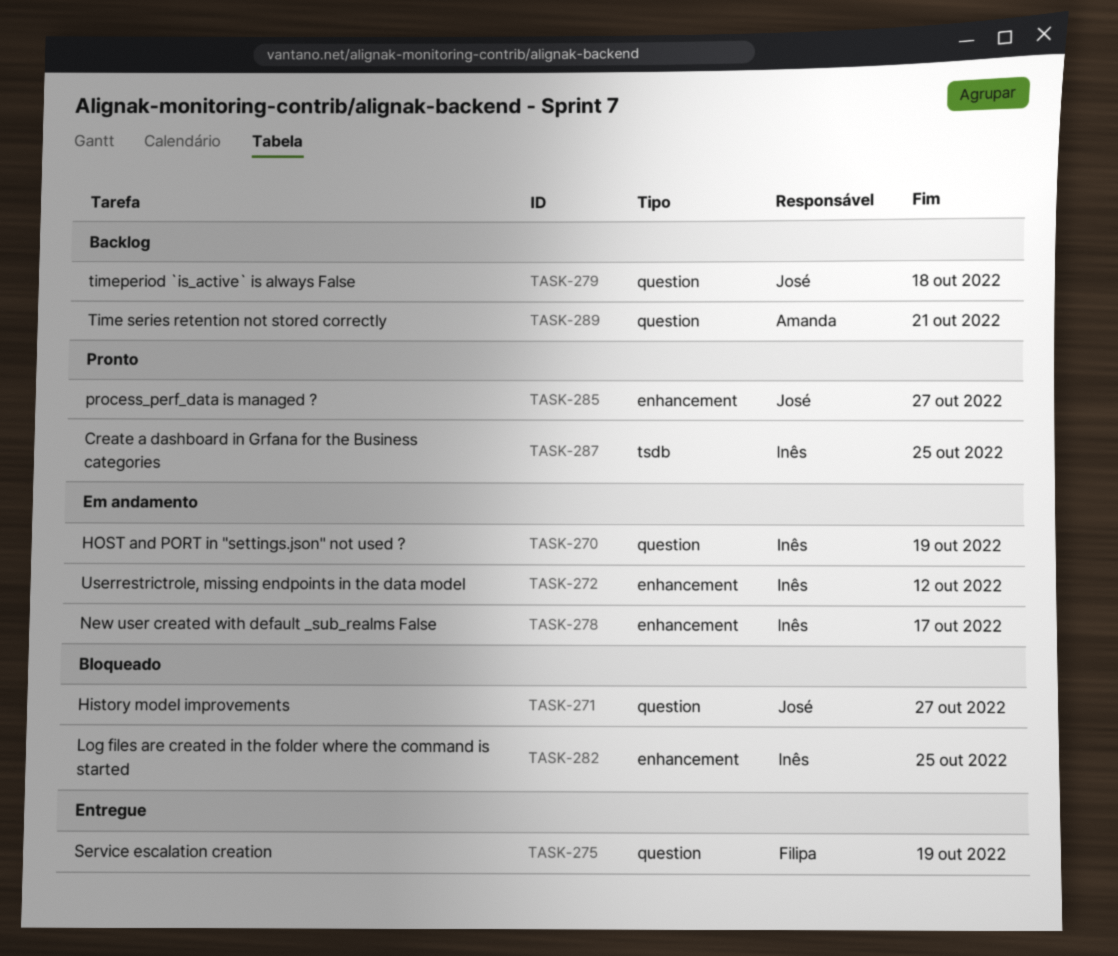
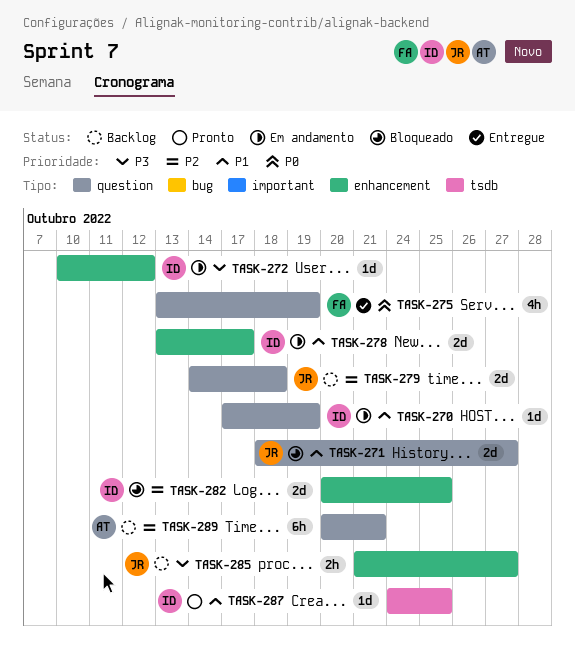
TASK-285, status: Pronto -> Backlog

